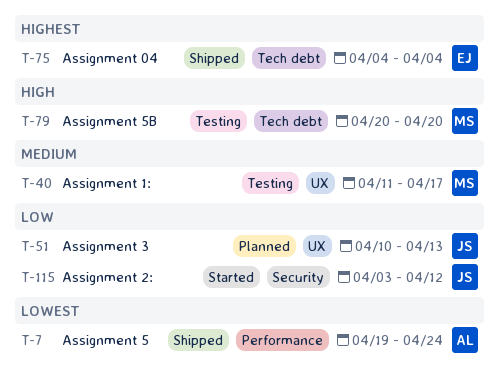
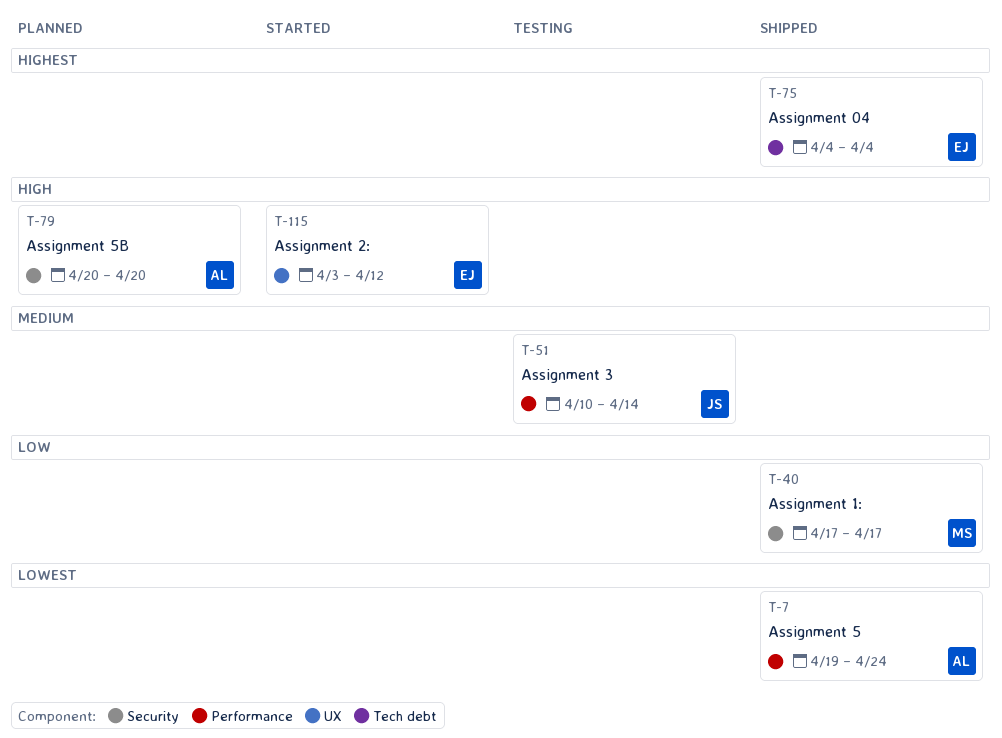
T-40, status: Testing -> Shipped
T-40, priority: Medium -> Low
T-40, label: UX -> Security
T-40, start: Apr 11 -> Apr 17
T-51, status: Planned -> Testing
T-51, priority: Low -> Medium
T-51, label: UX -> Performance
T-51, due: Apr 13 -> Apr 14
T-79, status: Testing -> Planned
T-79, owner: MS -> AL
T-79, label: Tech debt -> Security
T-115, owner: JS -> EJ
T-115, priority: Low -> High
T-115, label: Security -> UX

